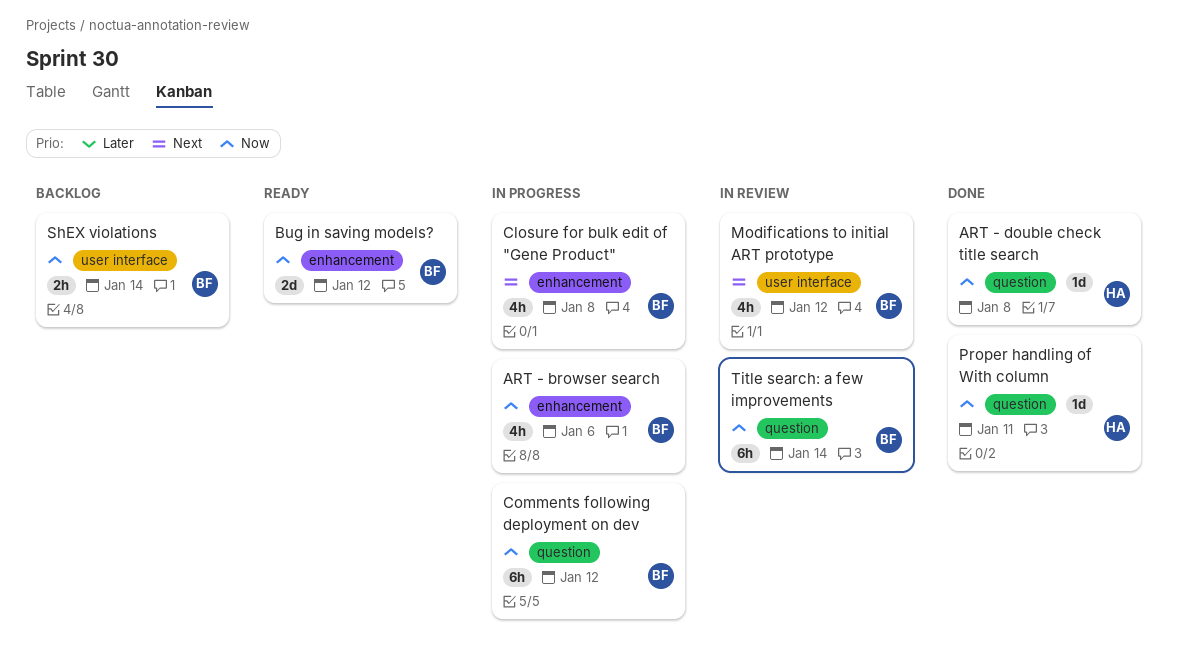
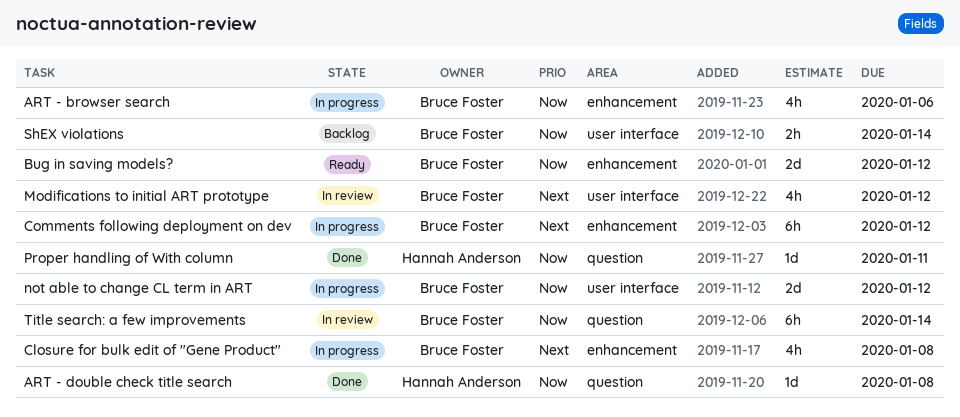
Comments following deployment on dev, priority: Now -> Next
Comments following deployment on dev, label: question -> enhancement
not able to change CL term in ART: none -> present

